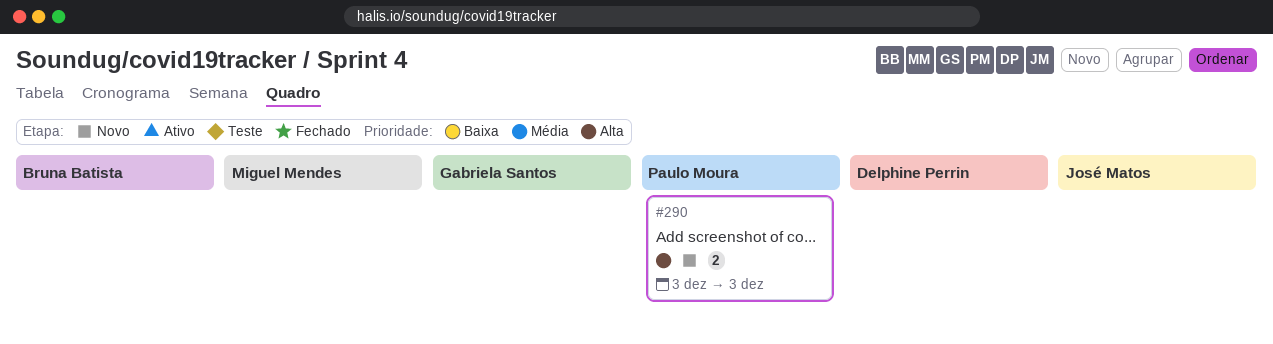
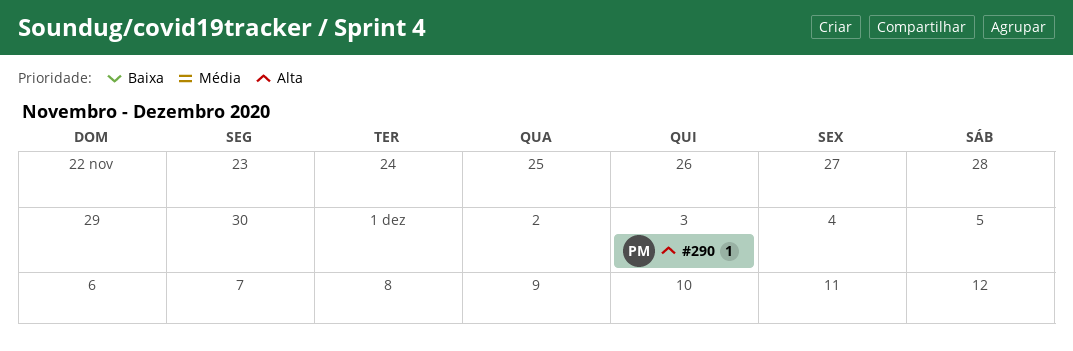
#290, estimate: 2 -> 1

